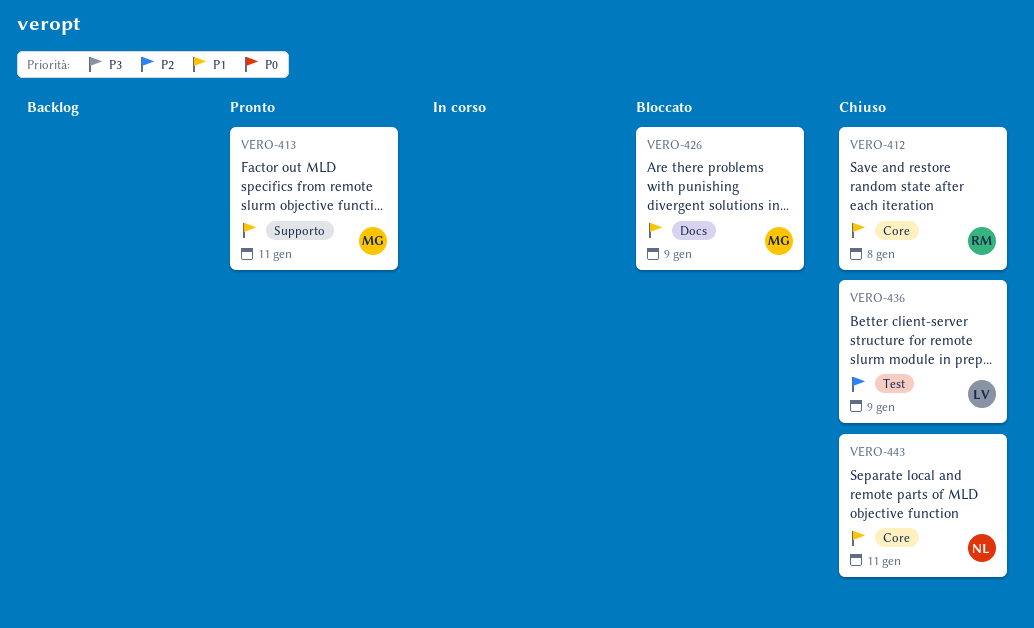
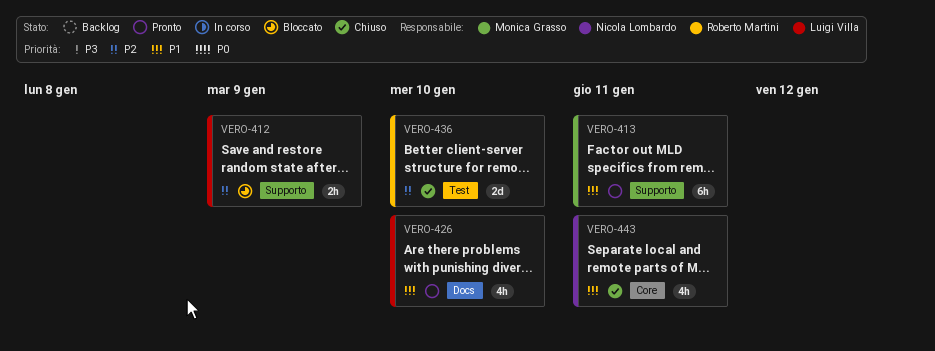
VERO-412, status: Chiuso -> Bloccato
VERO-412, owner: Roberto Martini -> Luigi Villa
VERO-412, priority: P1 -> P2
VERO-412, label: Core -> Supporto
VERO-412, due: Jan 8 -> Jan 9
VERO-426, status: Bloccato -> Pronto
VERO-426, owner: Monica Grasso -> Luigi Villa
VERO-426, due: Jan 9 -> Jan 10
VERO-436, owner: Luigi Villa -> Roberto Martini
VERO-436, due: Jan 9 -> Jan 10

